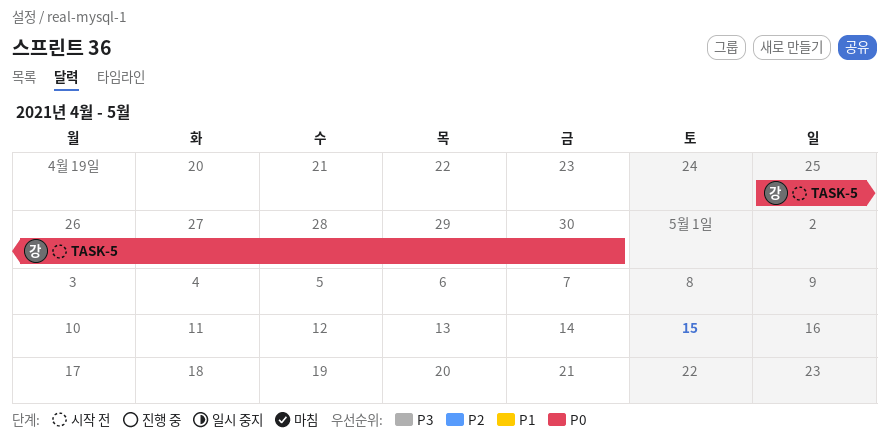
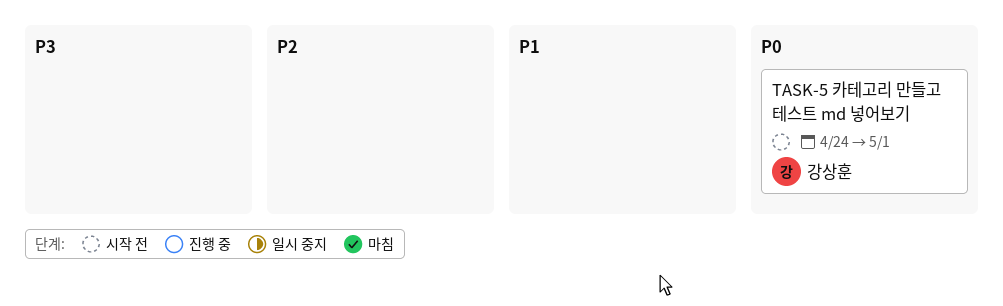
TASK-5, start: Apr 25 -> Apr 24
TASK-5, due: Apr 30 -> May 1

